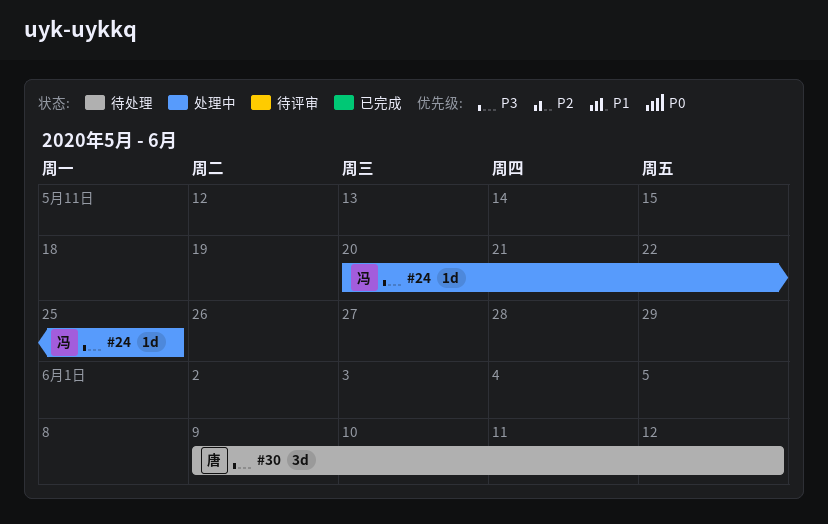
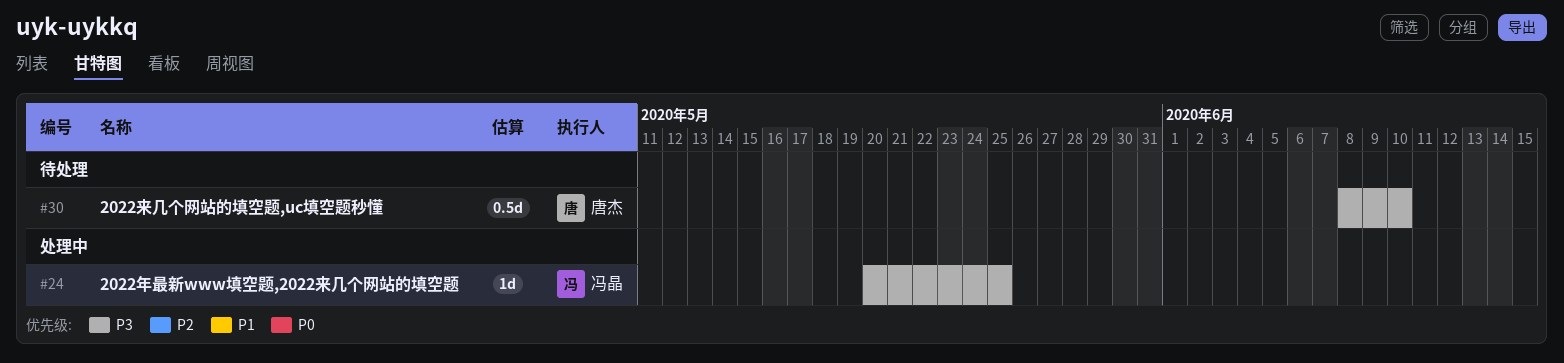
#30, estimate: 3d -> 0.5d
#30, start: Jun 9 -> Jun 8
#30, due: Jun 12 -> Jun 10

